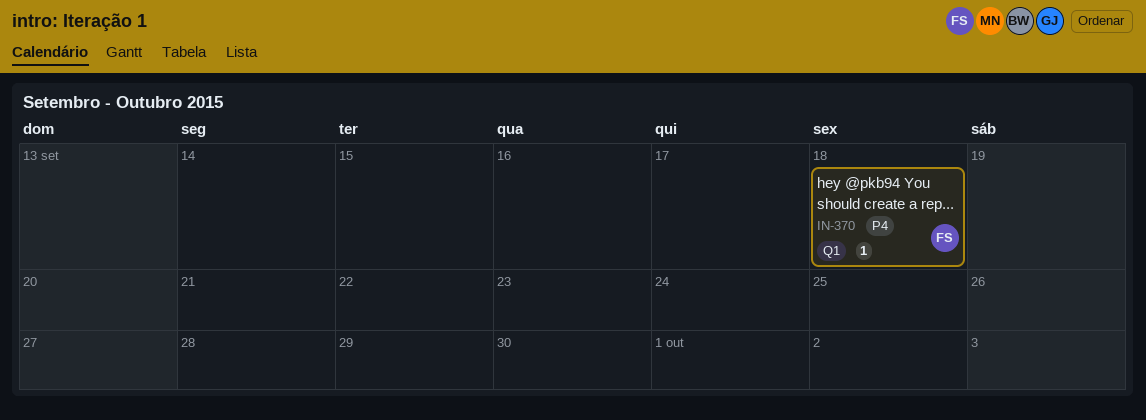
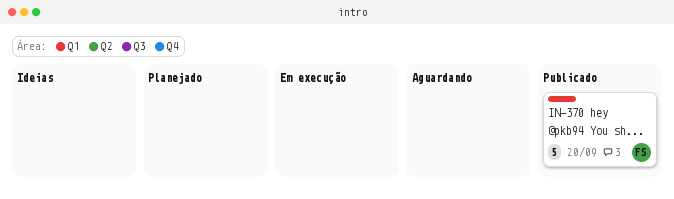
IN-370, estimate: 1 -> 5
IN-370, due: Sep 18 -> Sep 20

